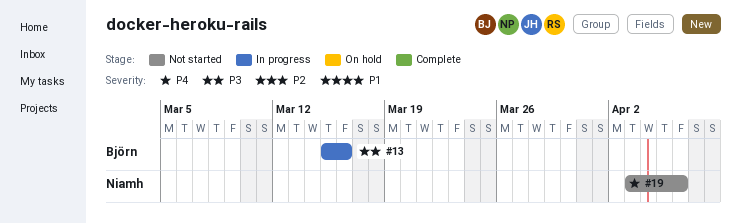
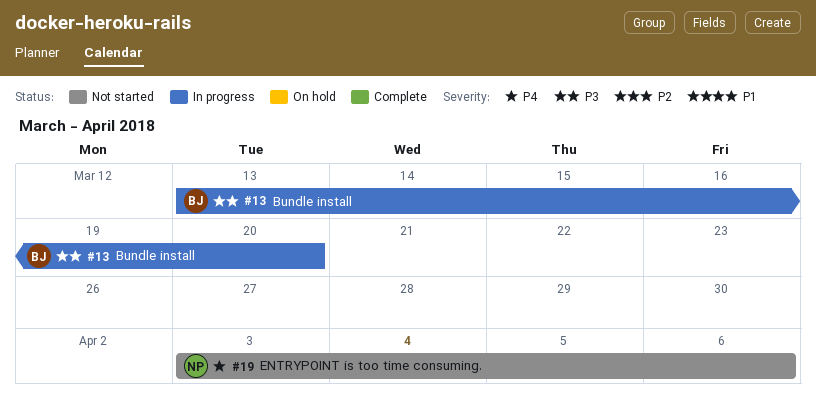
#13, start: Mar 15 -> Mar 13
#13, due: Mar 16 -> Mar 20

